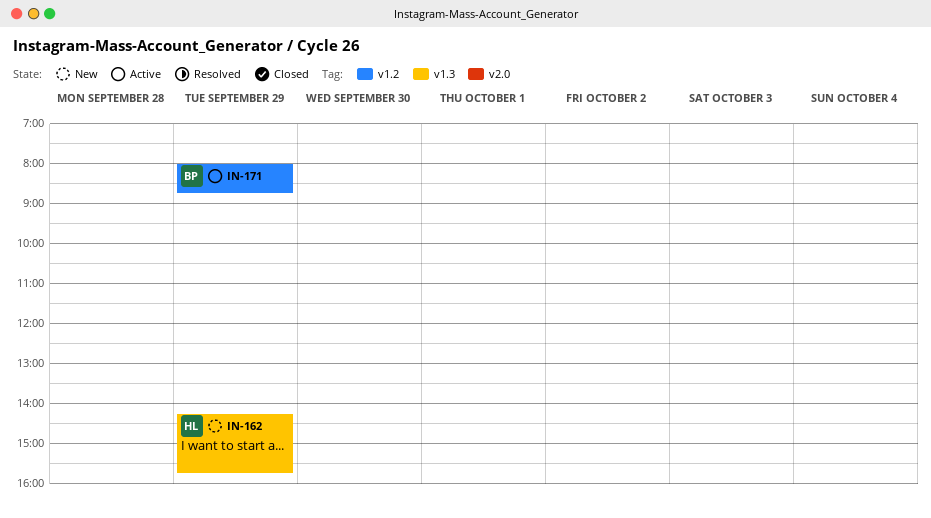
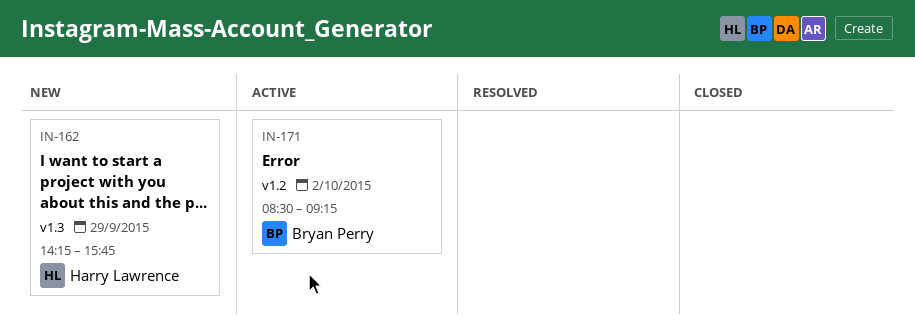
IN-171, day: Sep 29 -> Oct 2
IN-171, begins: 08:00 -> 08:30
IN-171, ends: 08:45 -> 09:15

